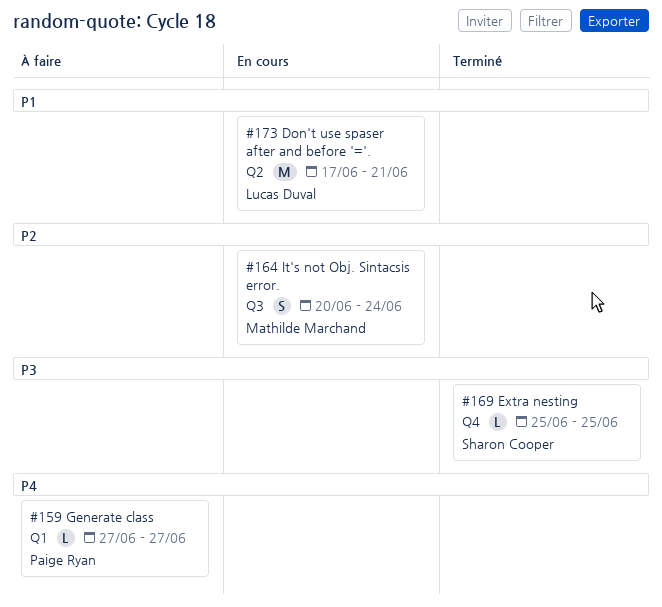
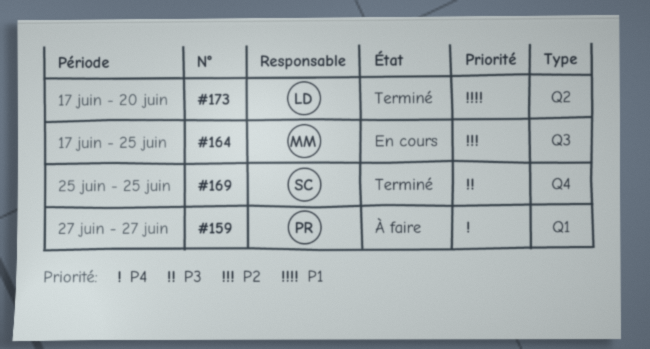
#164, start: Jun 20 -> Jun 17
#164, due: Jun 24 -> Jun 25
#173, status: En cours -> Terminé
#173, due: Jun 21 -> Jun 20

